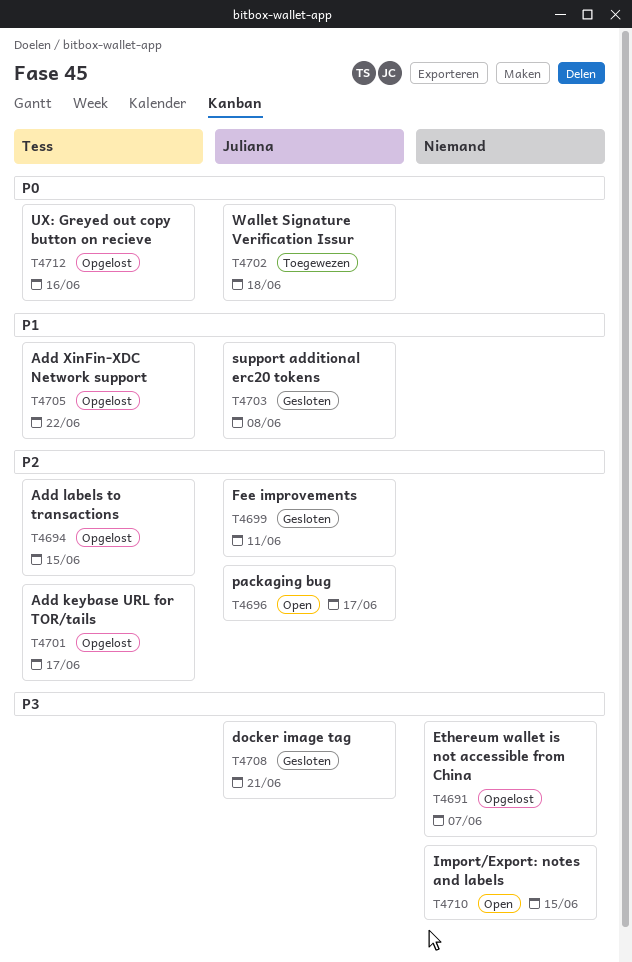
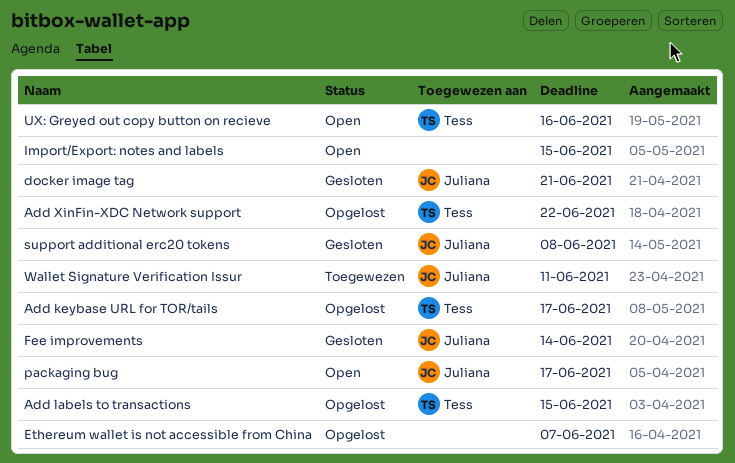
Fee improvements, due: Jun 11 -> Jun 14
UX: Greyed out copy button on recieve, status: Opgelost -> Open
Wallet Signature Verification Issur, due: Jun 18 -> Jun 11

